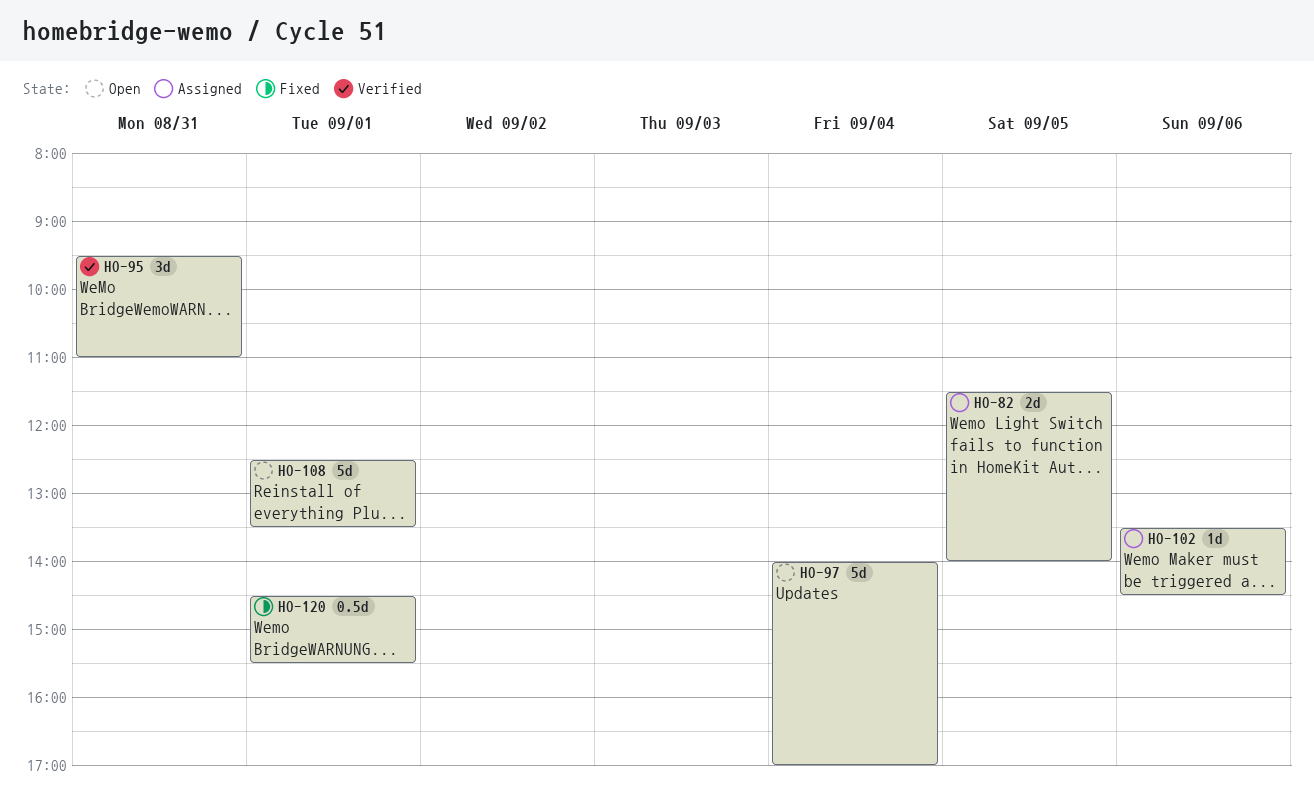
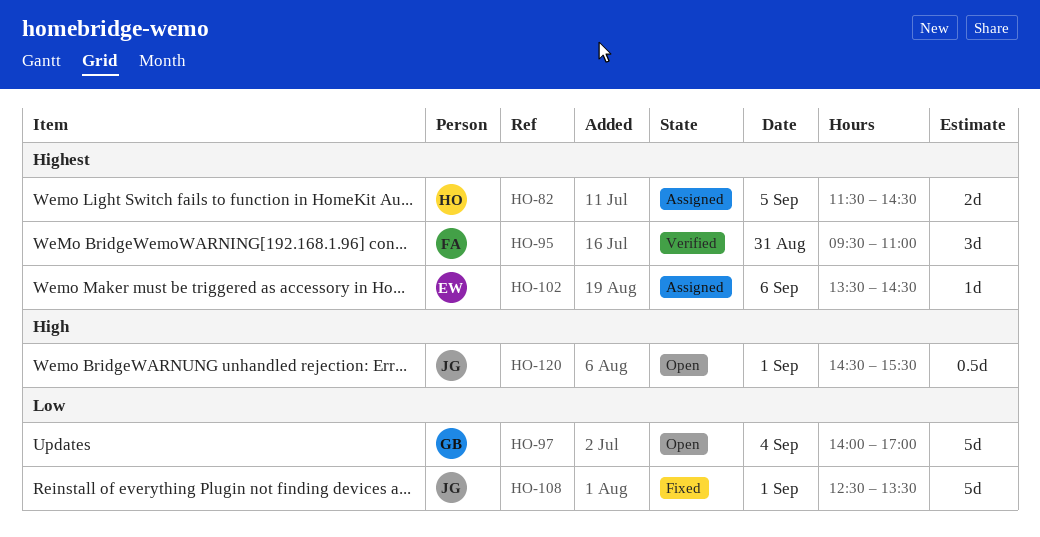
HO-82, ends: 14:00 -> 14:30
HO-108, status: Open -> Fixed
HO-120, status: Fixed -> Open

